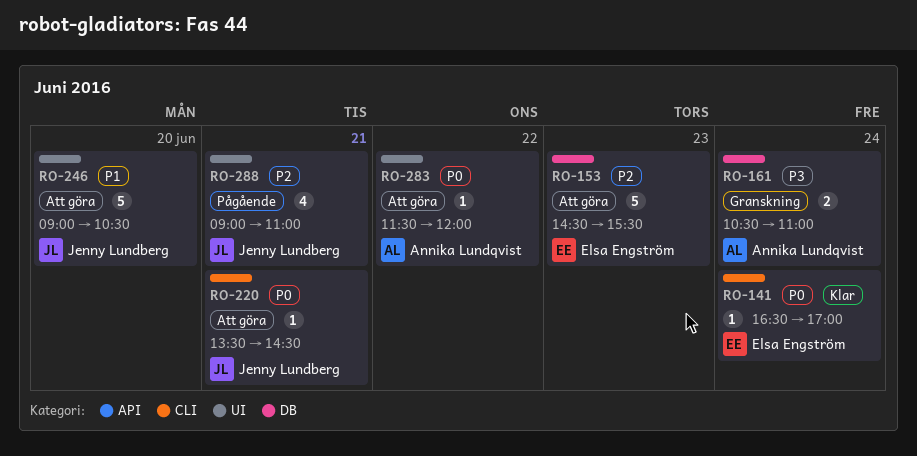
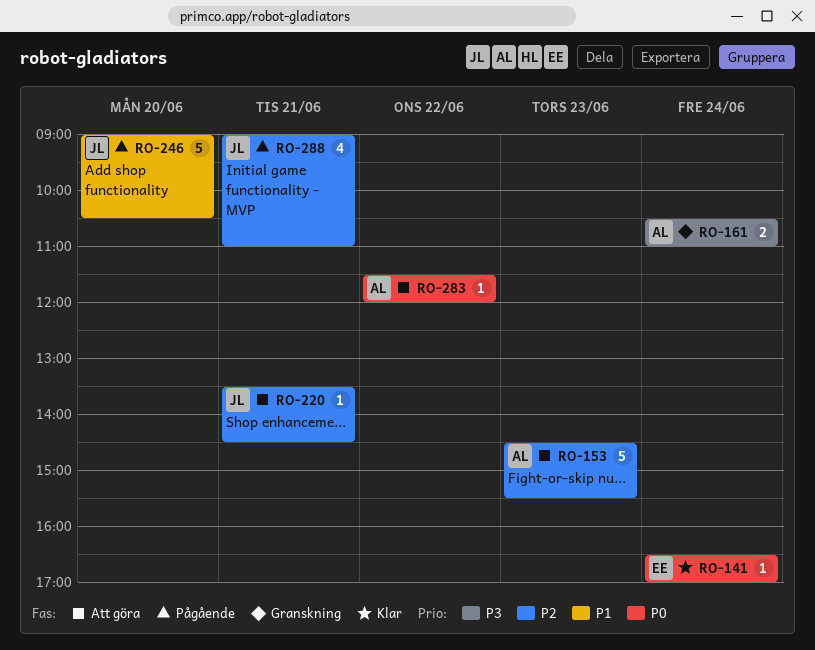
RO-153, owner: Elsa Engström -> Annika Lundqvist
RO-220, priority: P0 -> P2
RO-246, status: Att göra -> Pågående

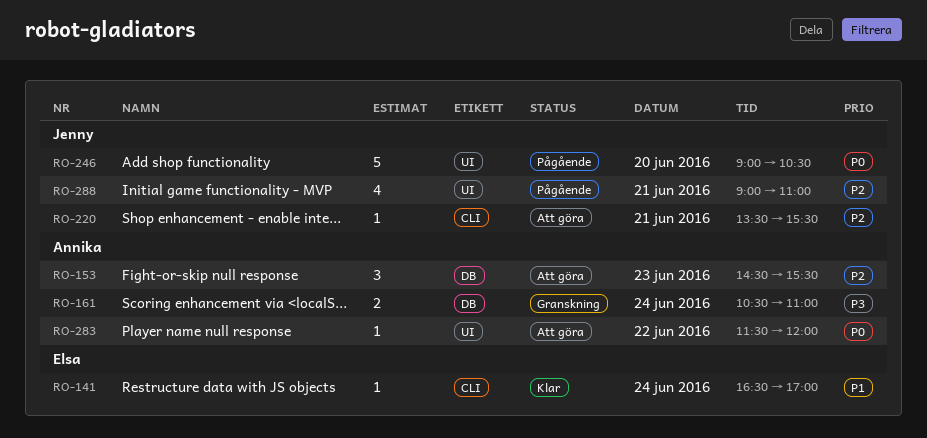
RO-141, priority: P0 -> P1
RO-153, estimate: 5 -> 3
RO-220, ends: 14:30 -> 15:30
RO-246, priority: P1 -> P0

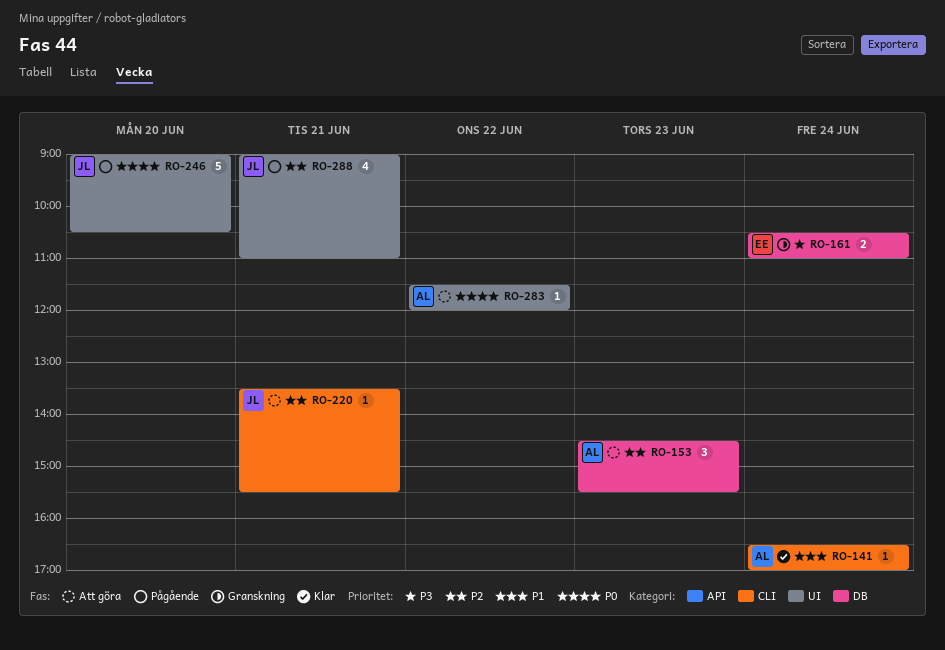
RO-141, owner: Elsa -> Annika
RO-161, owner: Annika -> Elsa

